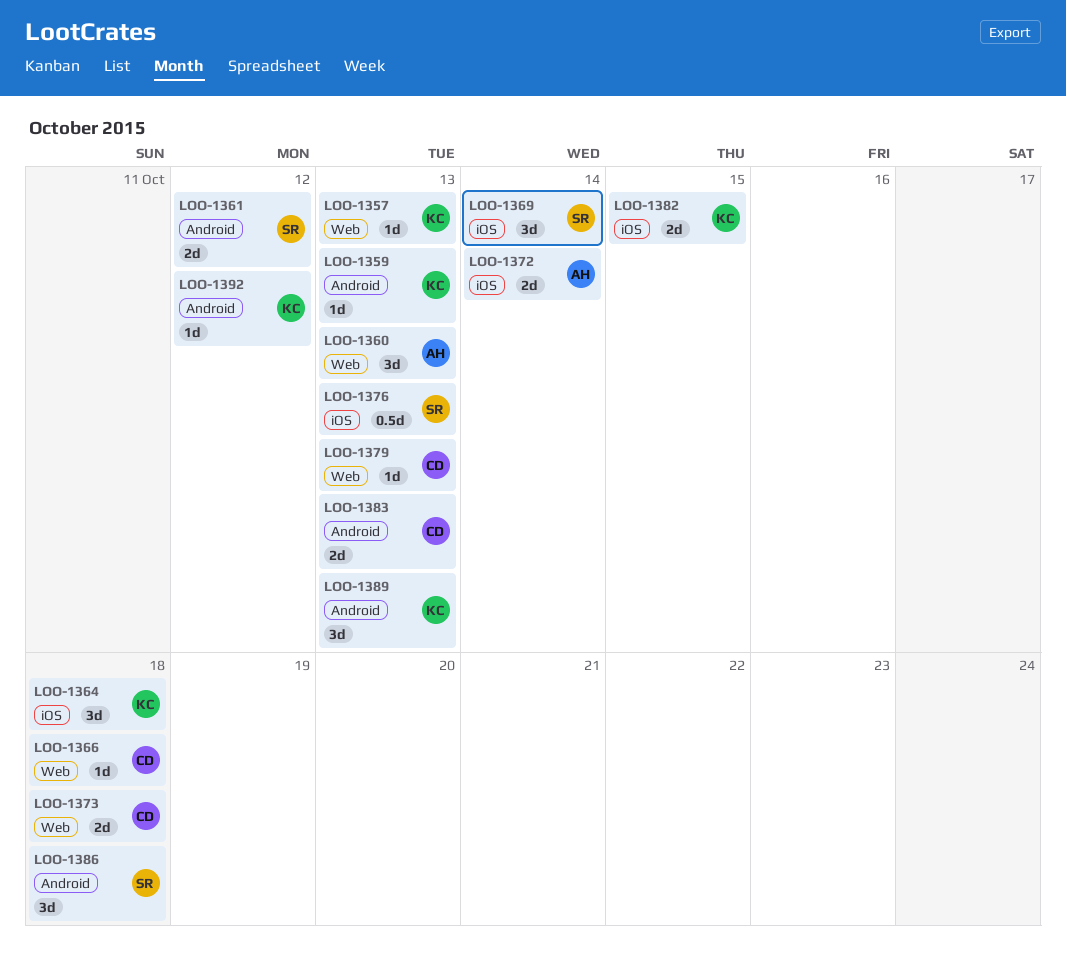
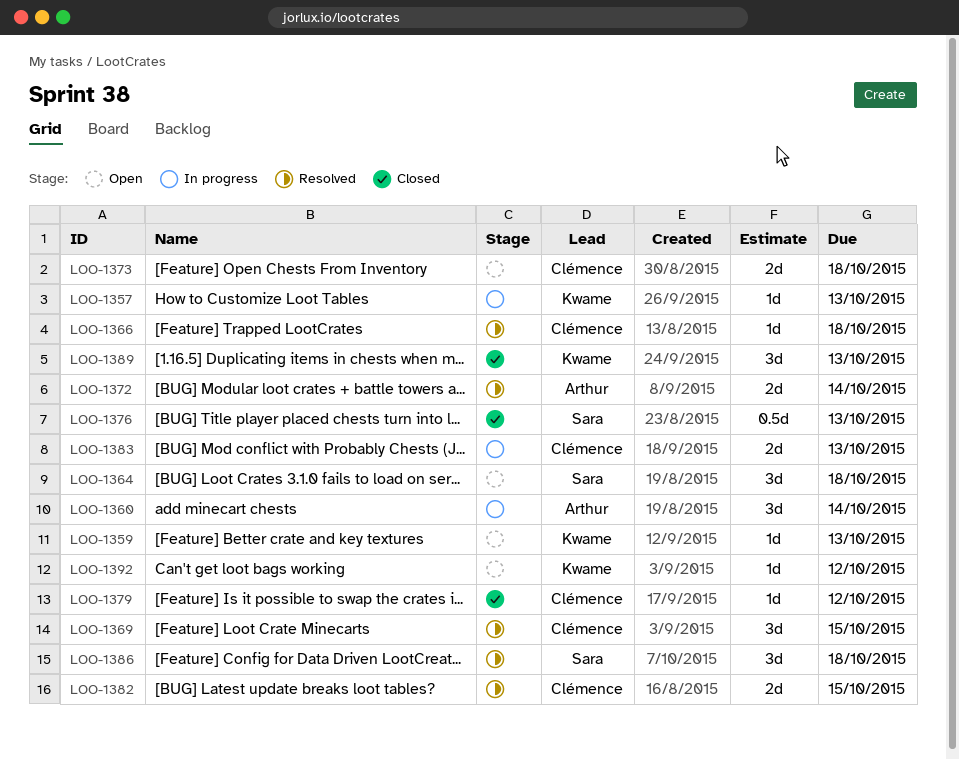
LOO-1360, due: Oct 13 -> Oct 14
LOO-1361: present -> none
LOO-1364, owner: Kwame -> Sara
LOO-1369, owner: Sara -> Clémence
LOO-1369, due: Oct 14 -> Oct 15
LOO-1379, due: Oct 13 -> Oct 12
LOO-1382, owner: Kwame -> Clémence

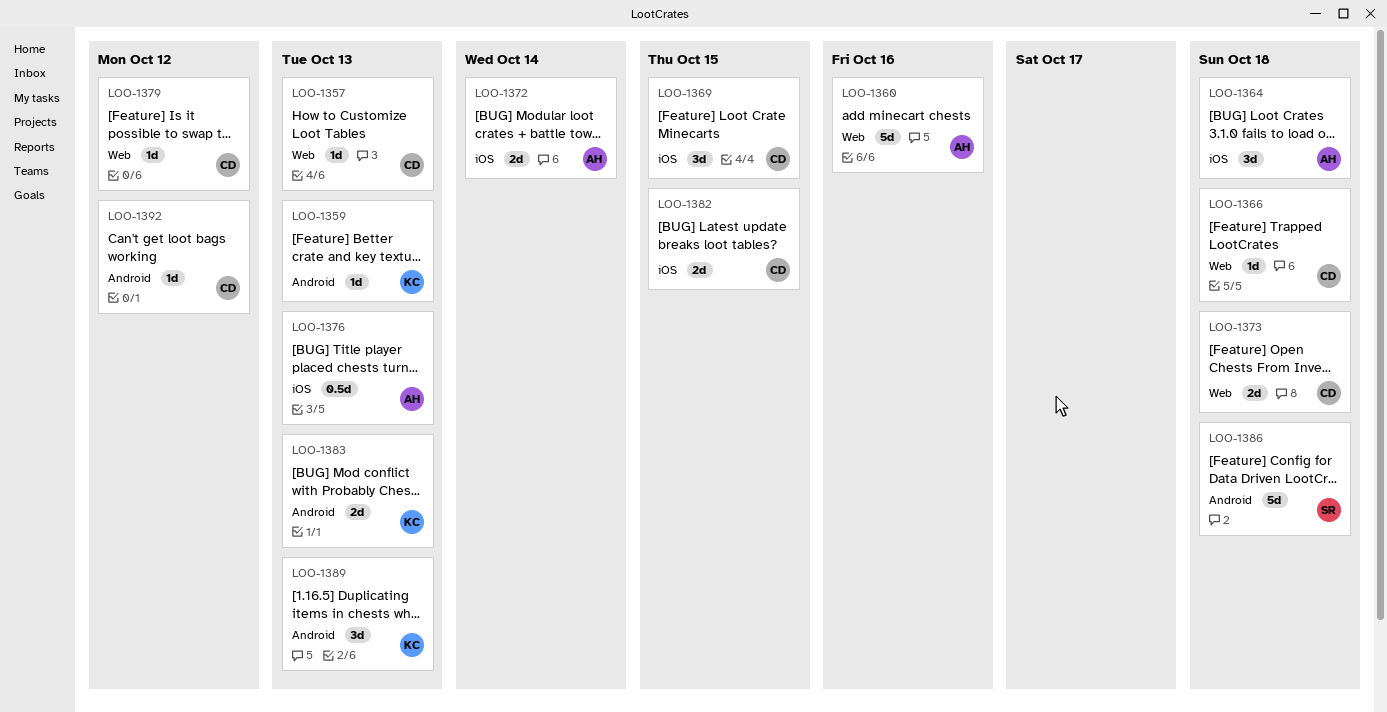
LOO-1357, owner: Kwame -> Clémence
LOO-1360, estimate: 3d -> 5d
LOO-1360, due: Oct 14 -> Oct 16
LOO-1364, owner: Sara -> Arthur
LOO-1376, owner: Sara -> Arthur
LOO-1383, owner: Clémence -> Kwame
LOO-1386, estimate: 3d -> 5d
LOO-1392, owner: Kwame -> Clémence

